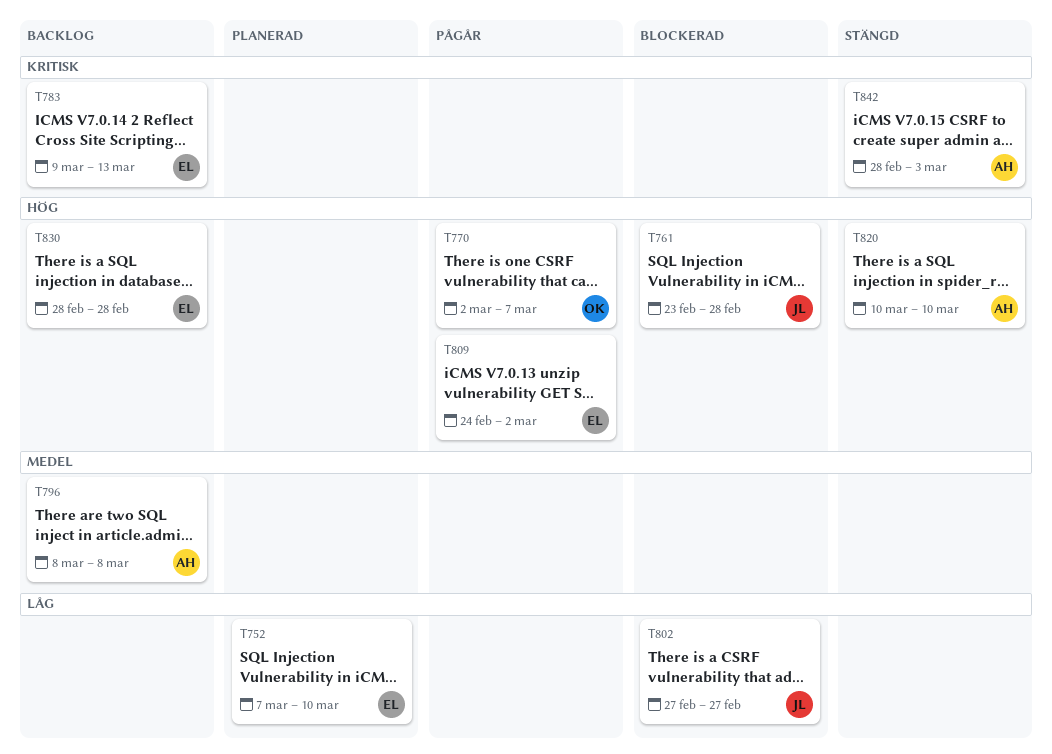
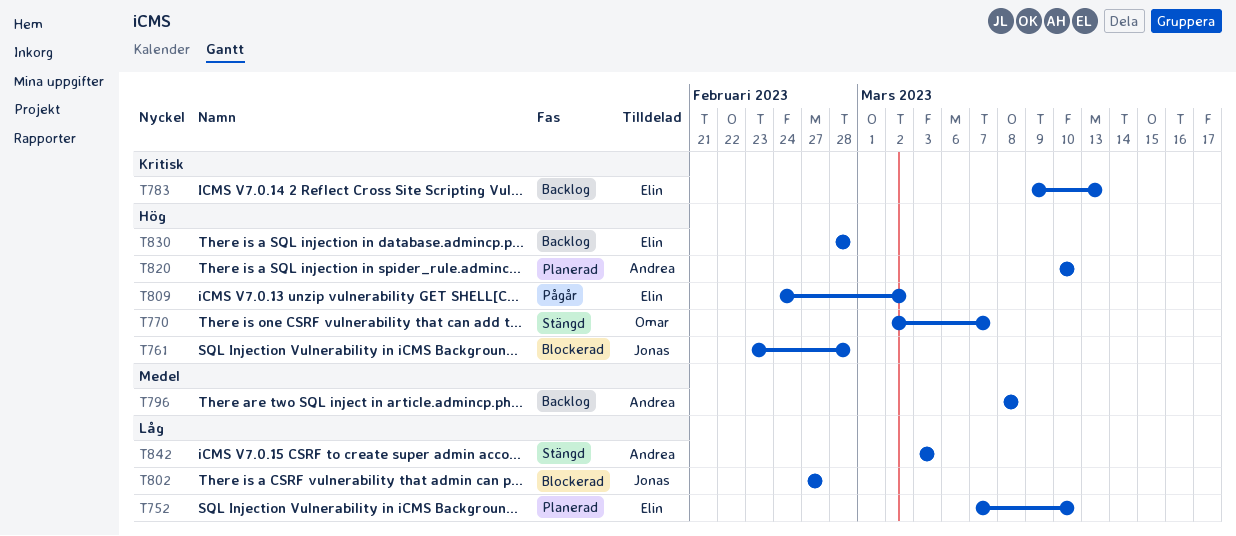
T770, status: Pågår -> Stängd
T820, status: Stängd -> Planerad
T842, priority: Kritisk -> Låg
T842, start: Feb 28 -> Mar 3

